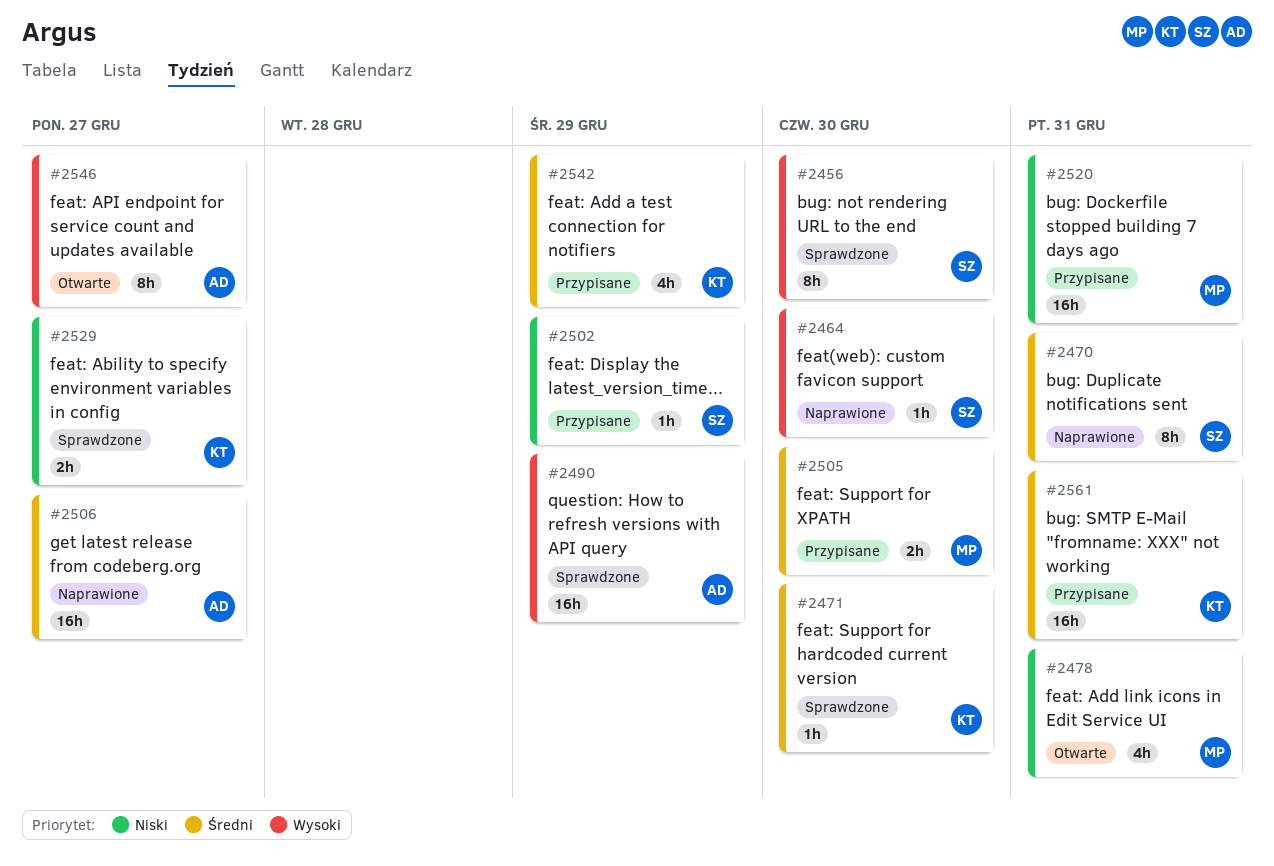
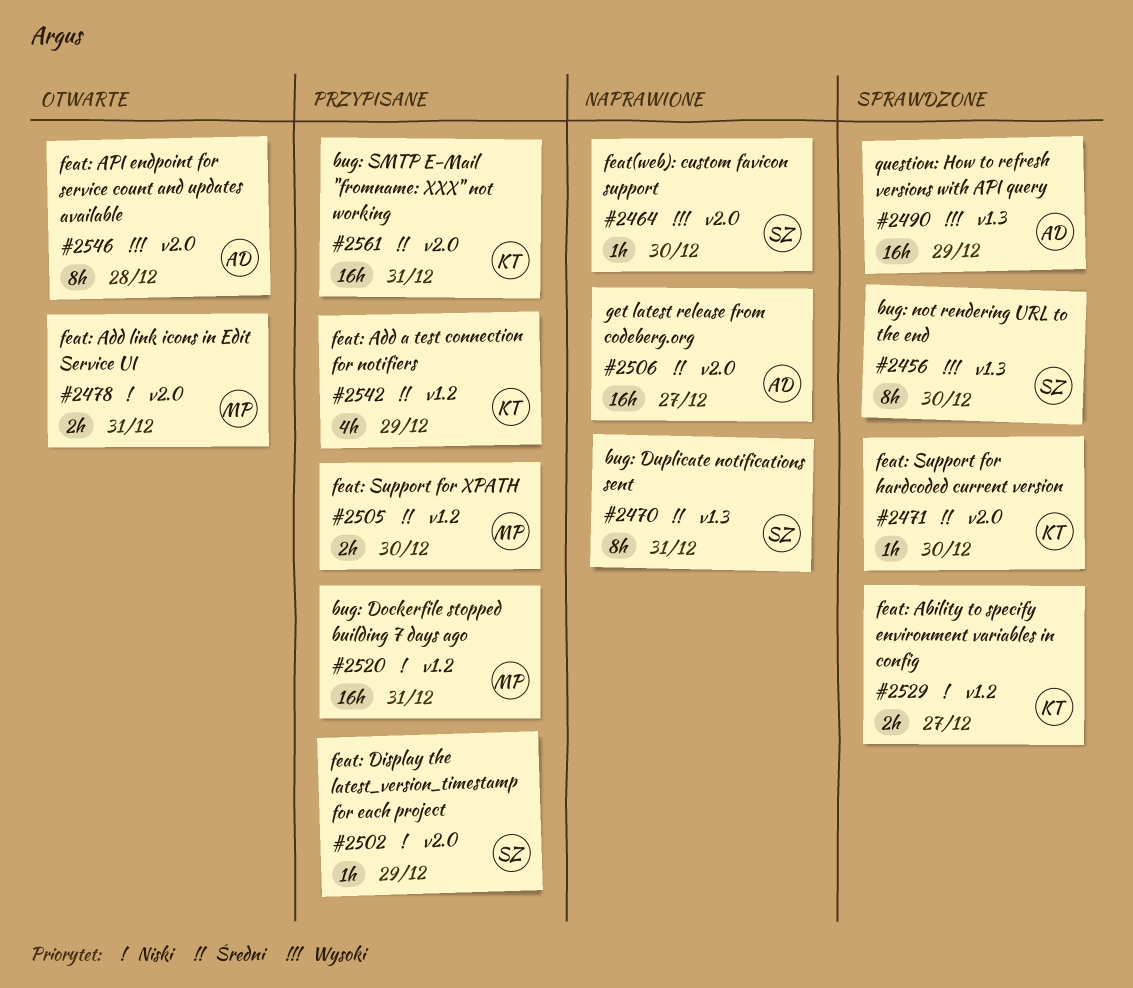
#2478, estimate: 4h -> 2h
#2546, due: Dec 27 -> Dec 28

